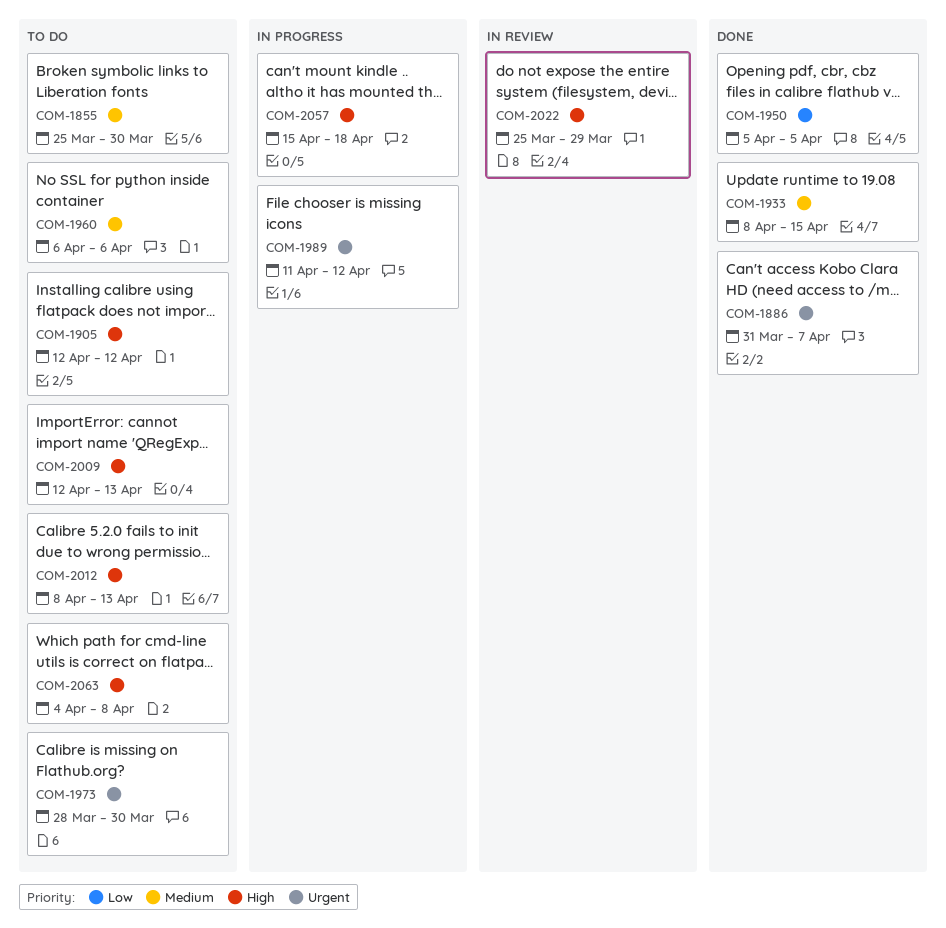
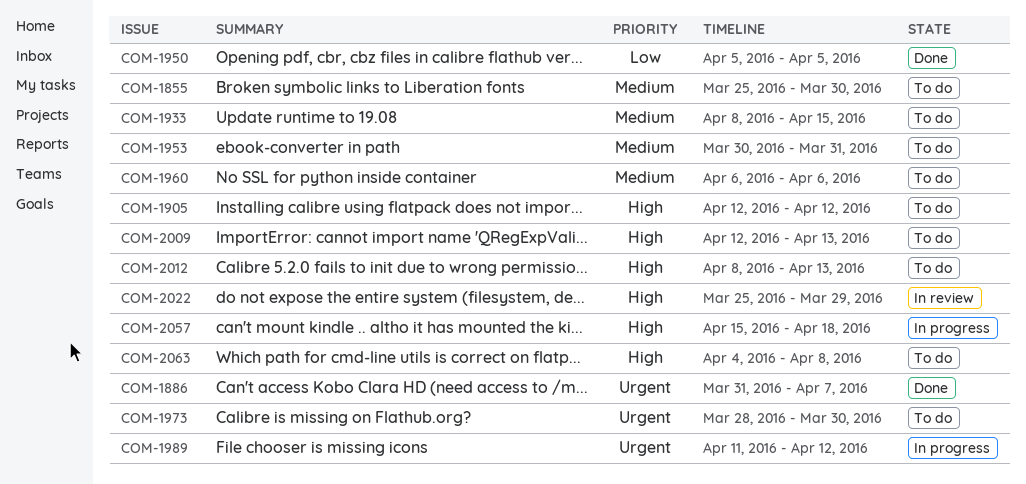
COM-1933, status: Done -> To do
COM-1953: none -> present

